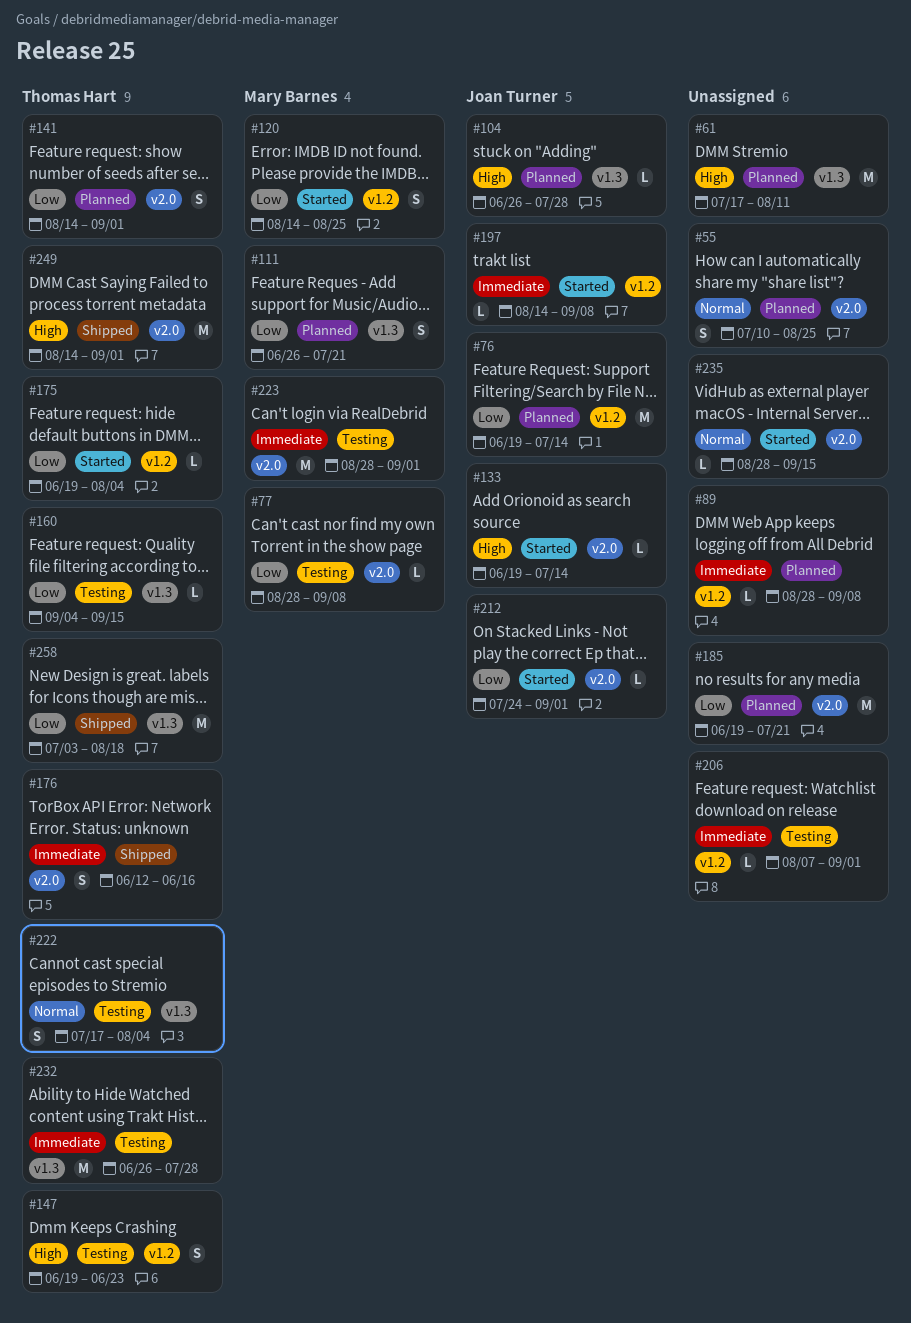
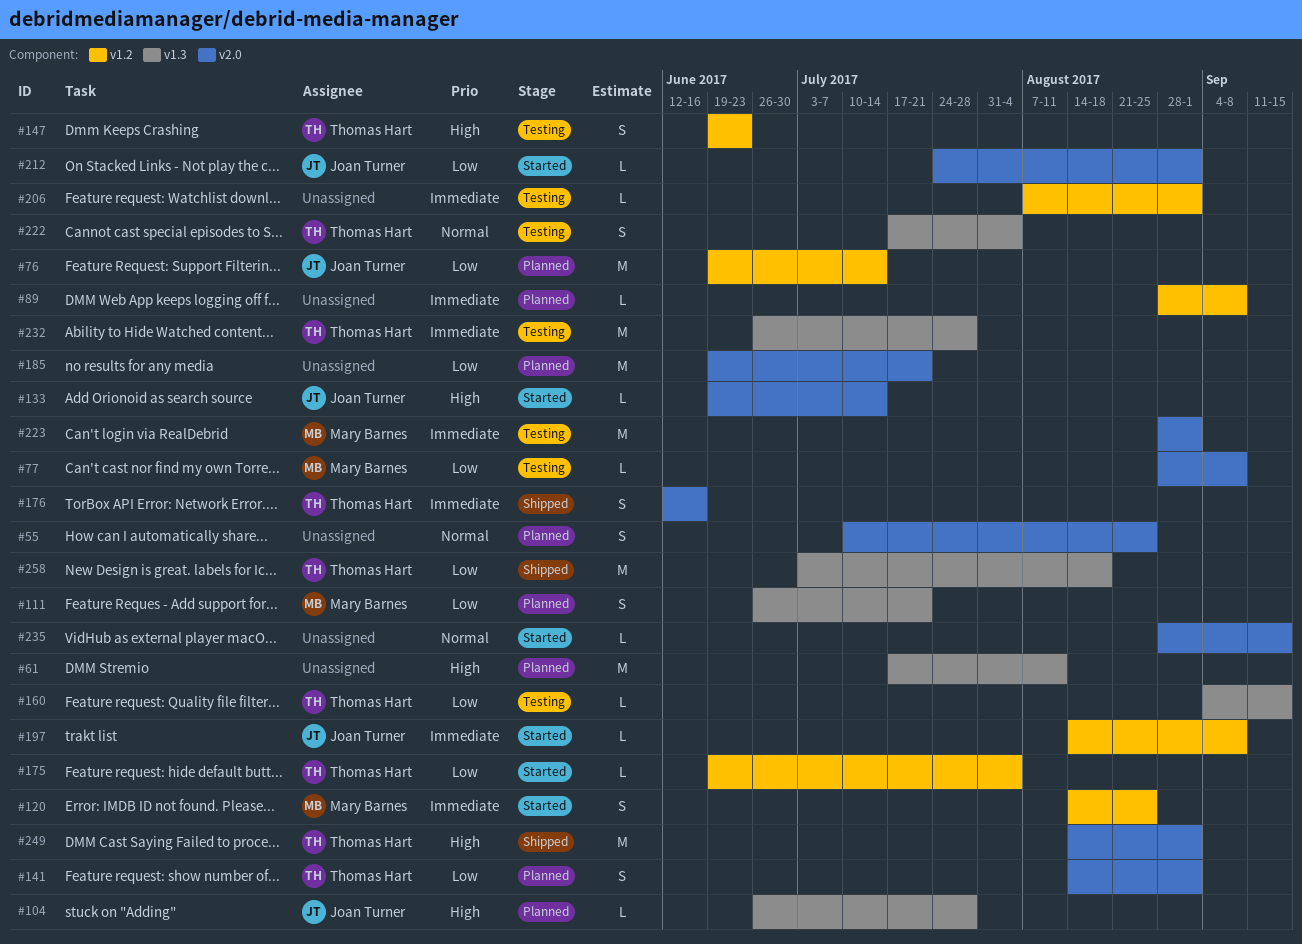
#120, priority: Low -> Immediate

